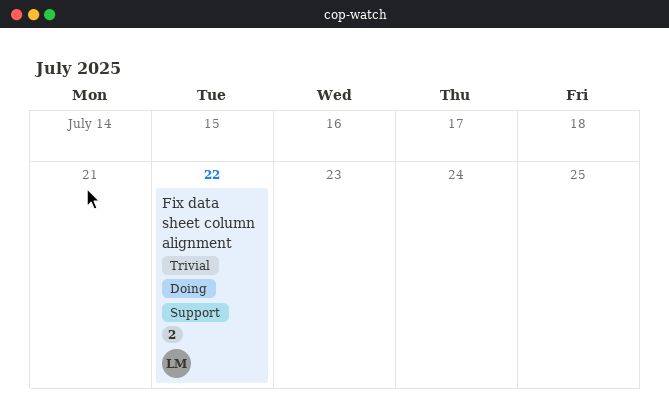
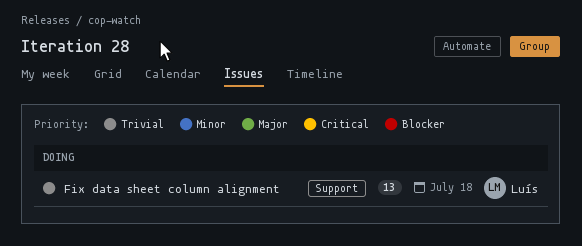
Fix data sheet column alignment, estimate: 2 -> 13
Fix data sheet column alignment, due: Jul 22 -> Jul 18

